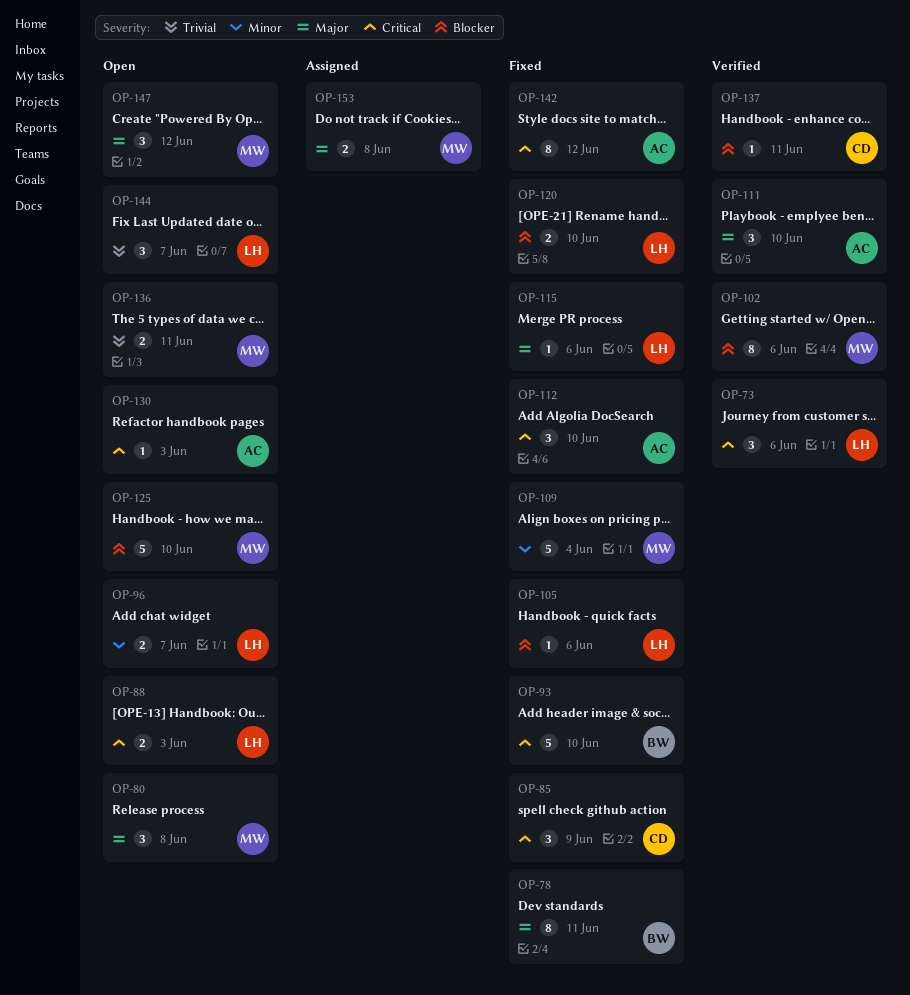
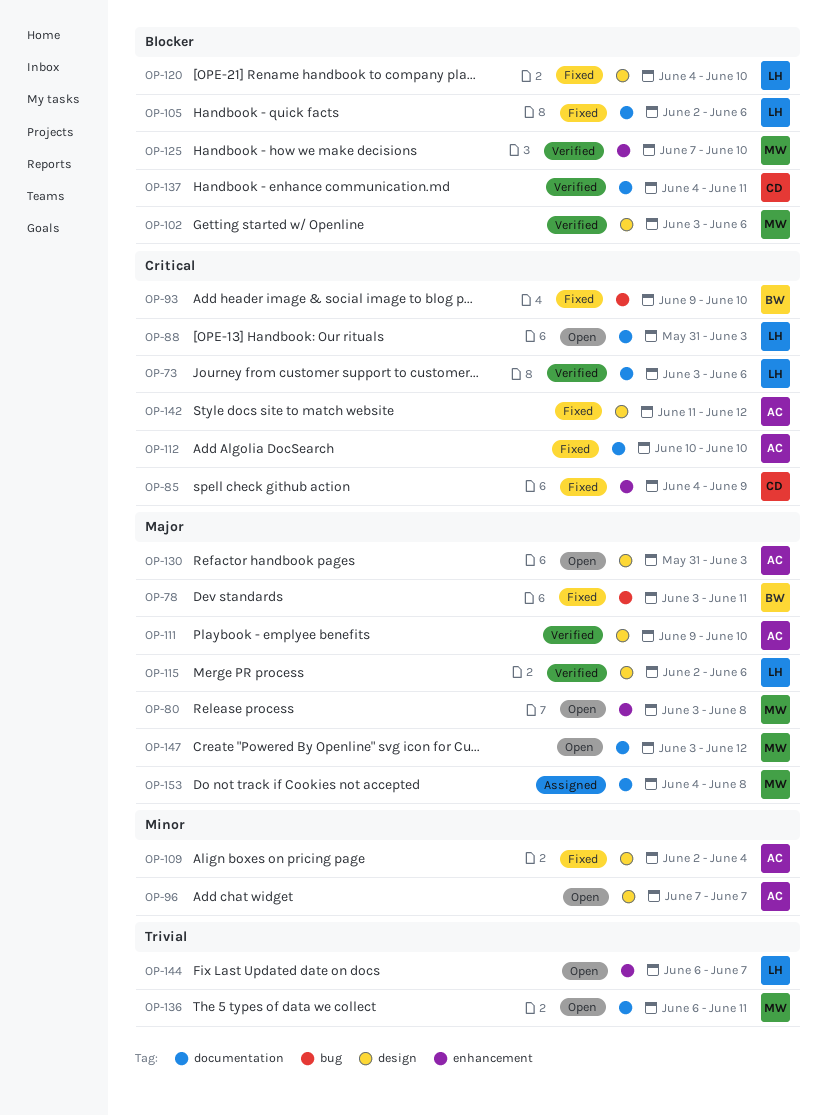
OP-96, owner: LH -> AC
OP-109, owner: MW -> AC
OP-115, status: Fixed -> Verified
OP-125, status: Open -> Verified
OP-130, priority: Critical -> Major

